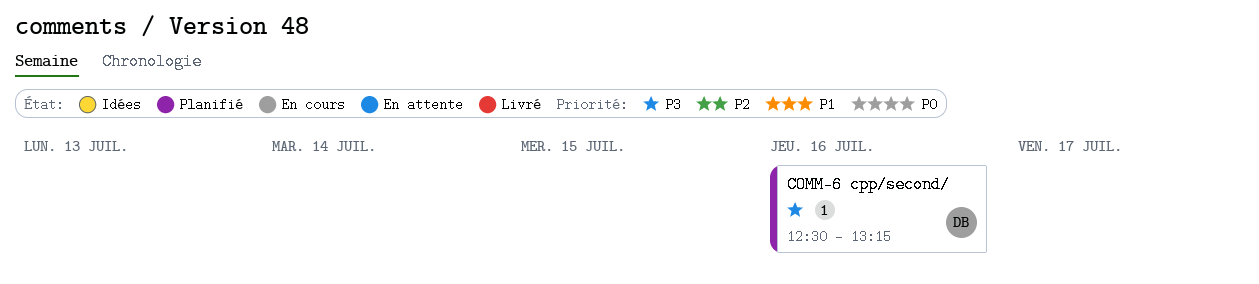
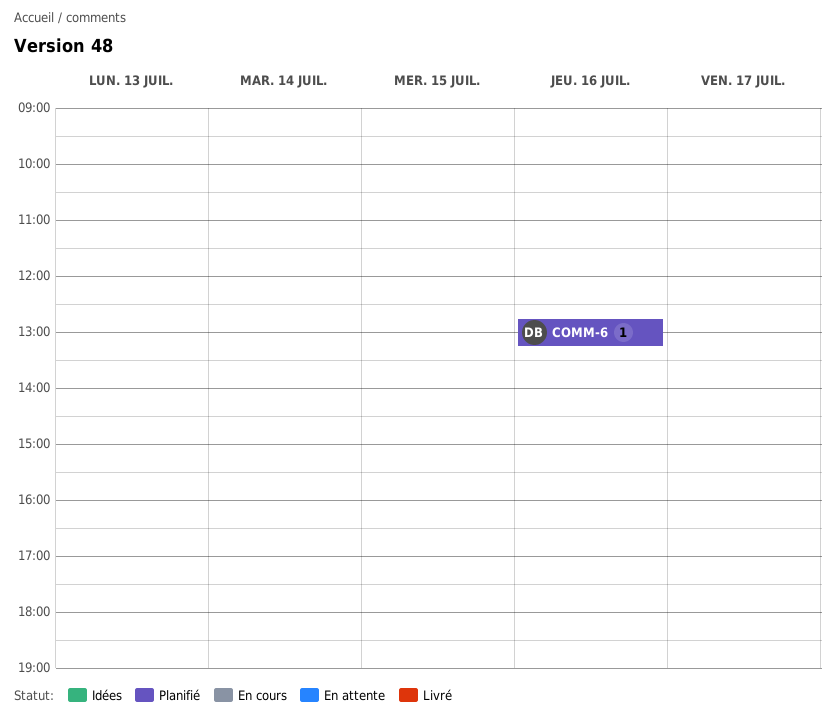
COMM-6, begins: 12:30 -> 12:45

